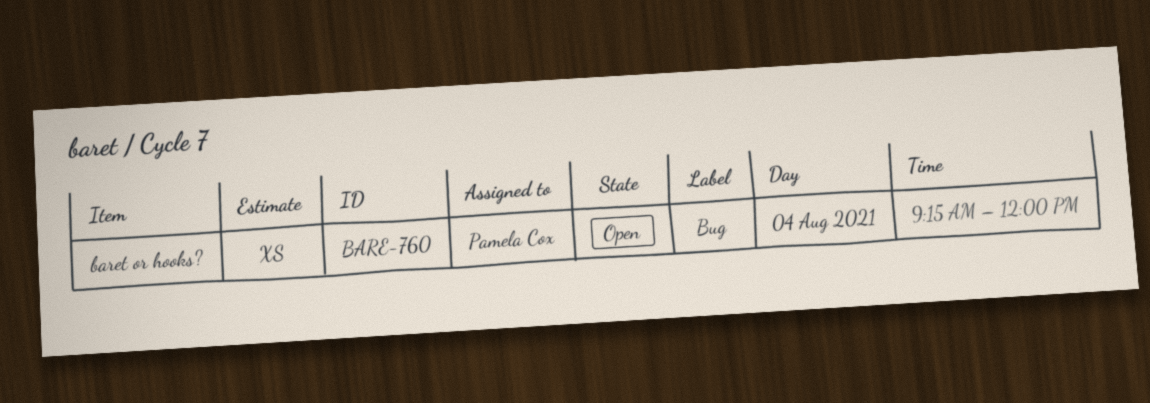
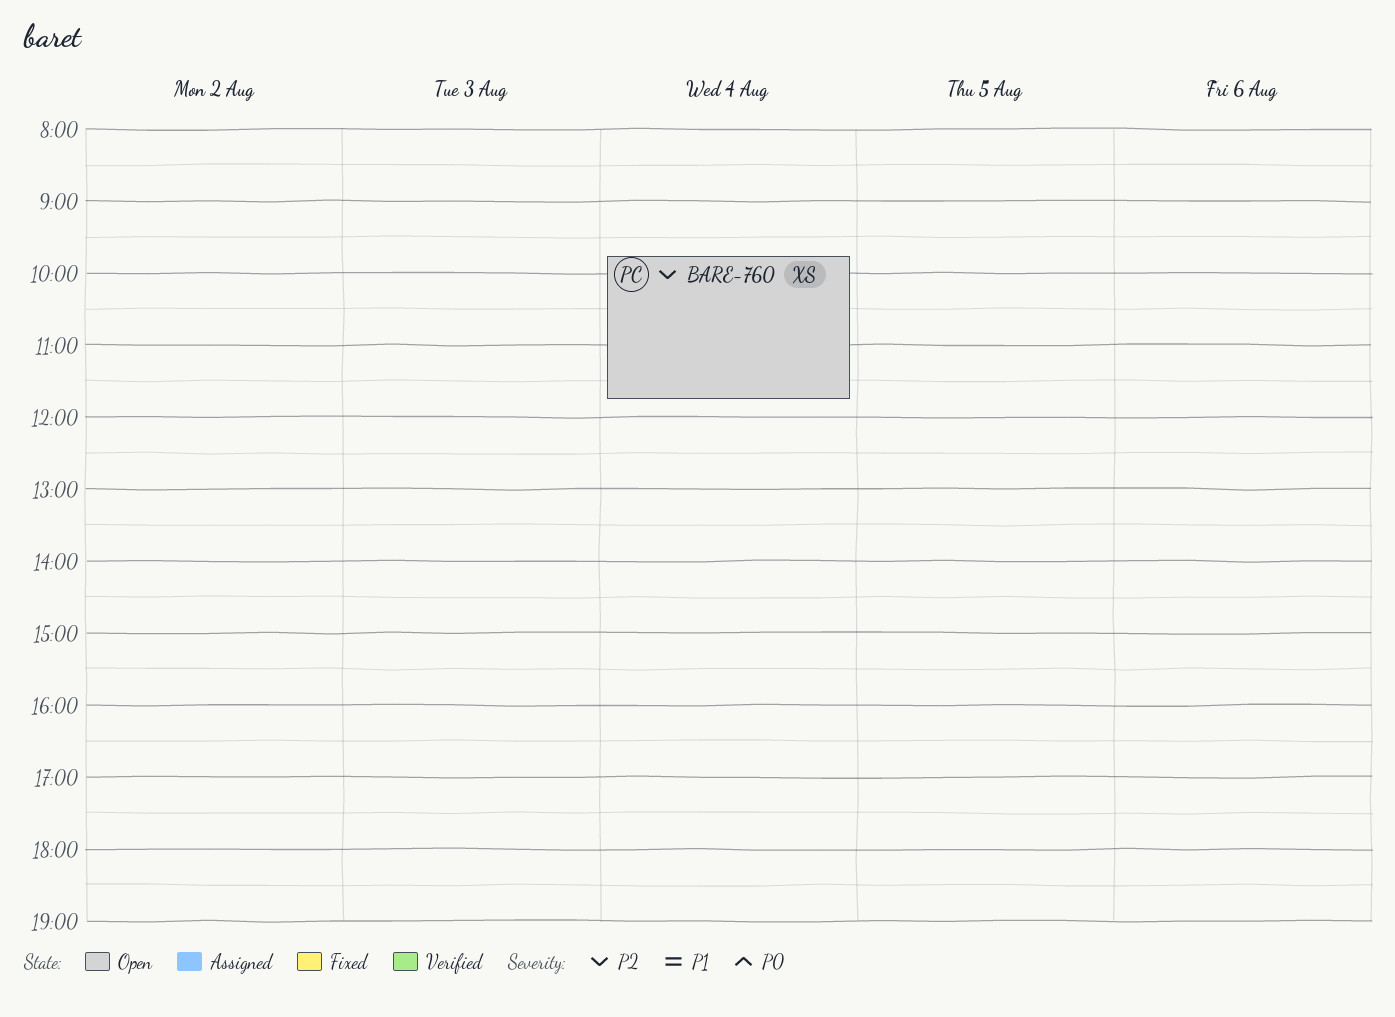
BARE-760, begins: 09:15 -> 09:45
BARE-760, ends: 12:00 -> 11:45

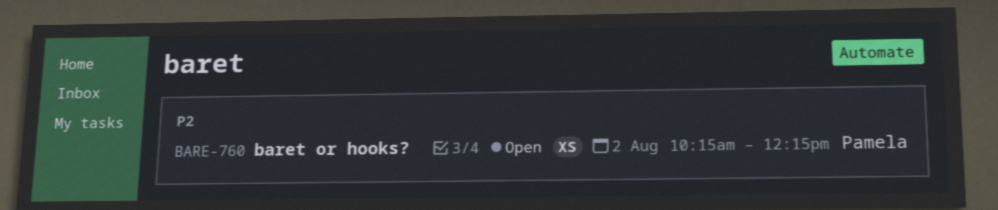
BARE-760, day: Aug 4 -> Aug 2
BARE-760, begins: 09:45 -> 10:15
BARE-760, ends: 11:45 -> 12:15

